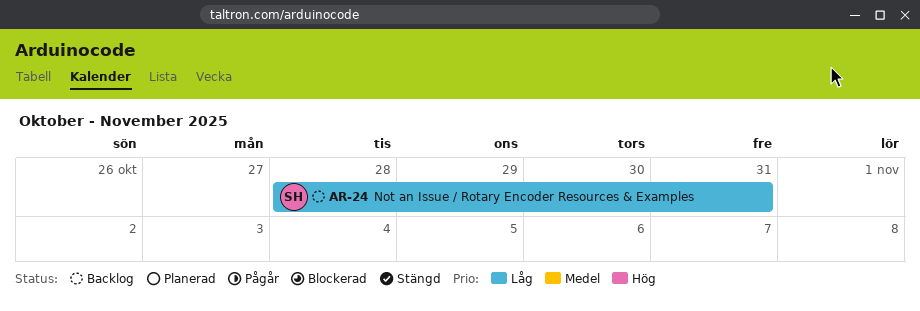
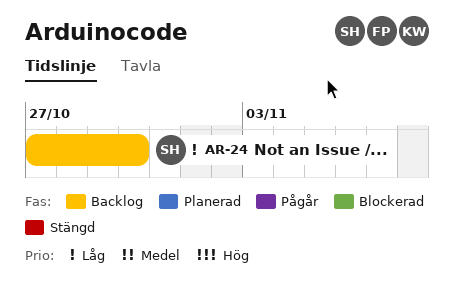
AR-24, start: Oct 28 -> Oct 27
AR-24, due: Oct 31 -> Oct 30

